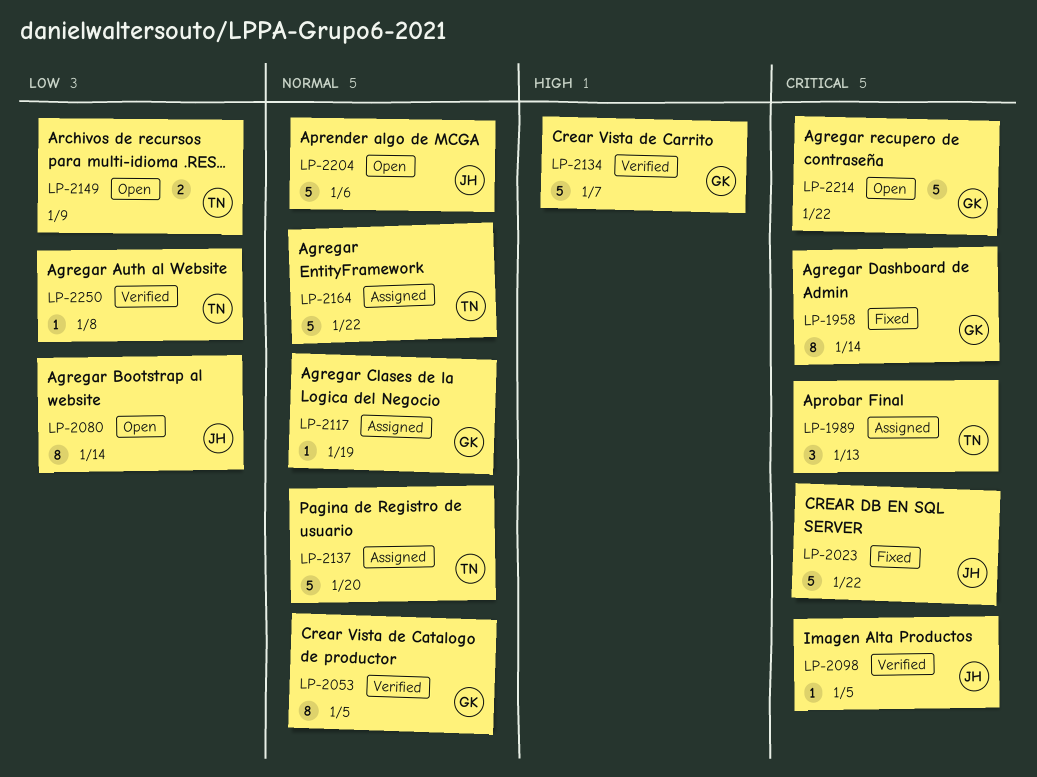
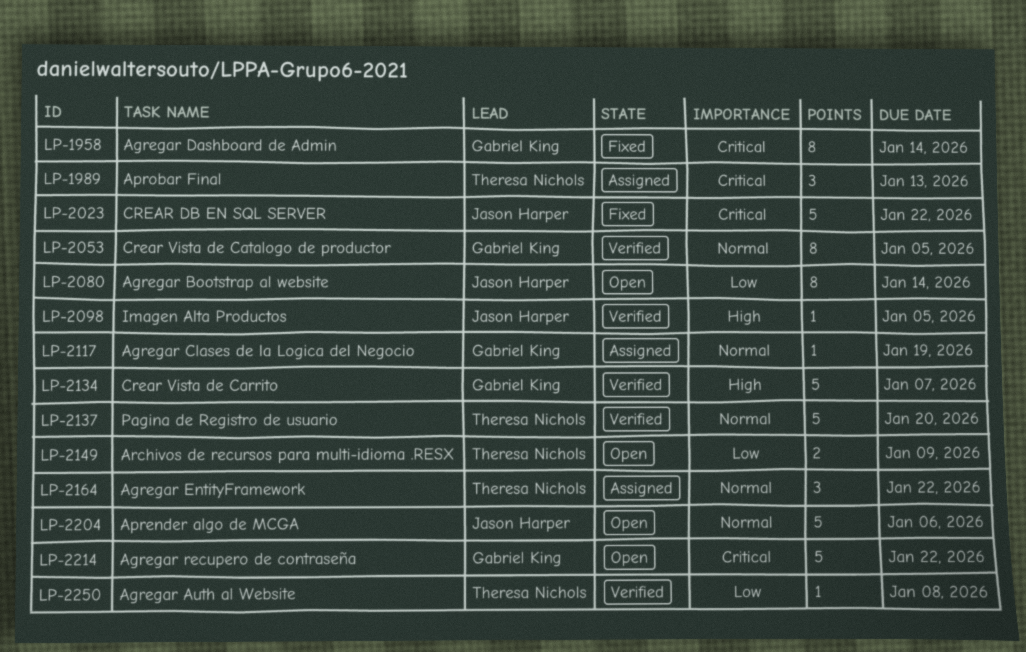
LP-2098, priority: Critical -> High
LP-2137, status: Assigned -> Verified
LP-2164, estimate: 5 -> 3

